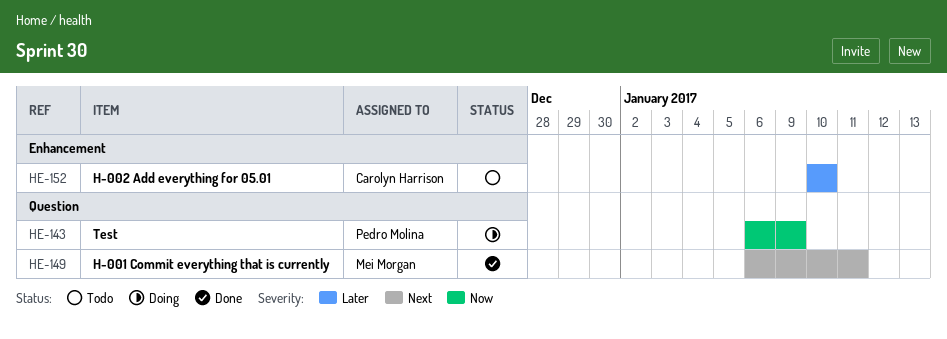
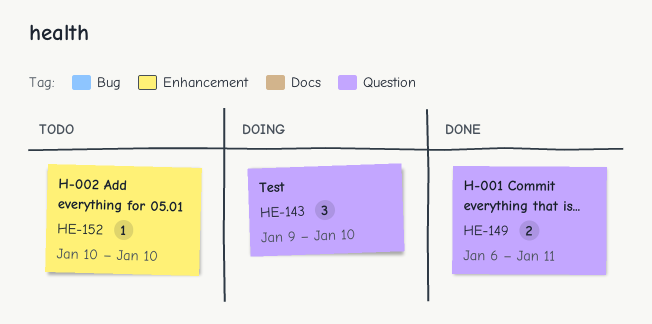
HE-143, start: Jan 6 -> Jan 9
HE-143, due: Jan 9 -> Jan 10

